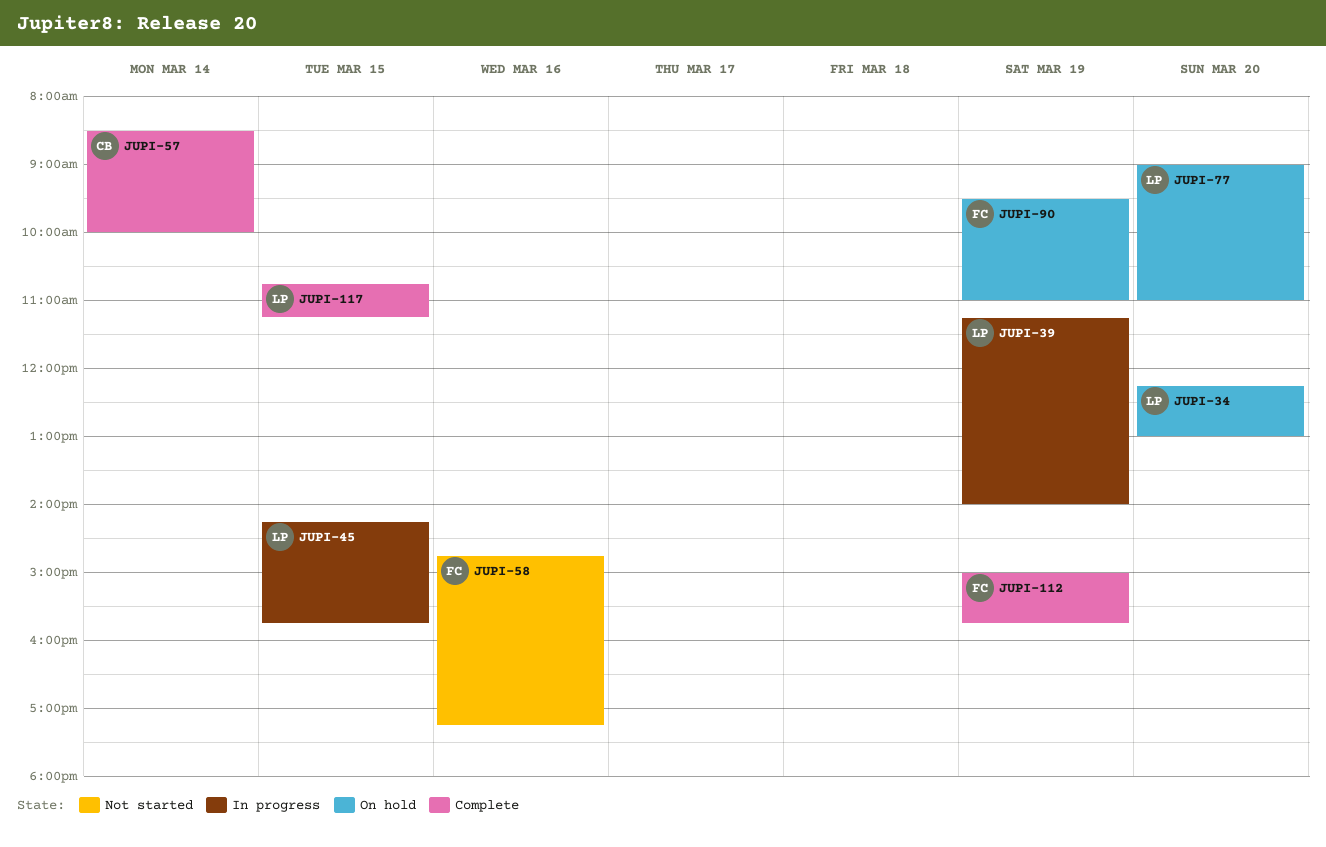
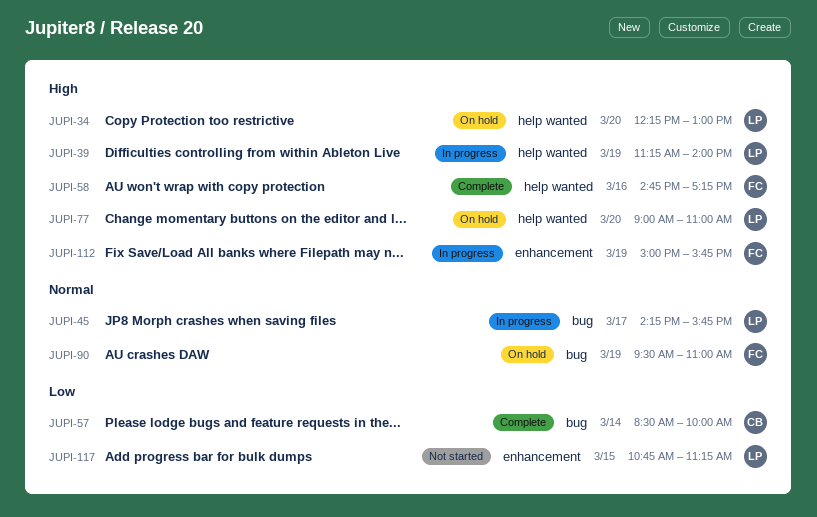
JUPI-45, day: Mar 15 -> Mar 17
JUPI-58, status: Not started -> Complete
JUPI-112, status: Complete -> In progress
JUPI-117, status: Complete -> Not started

